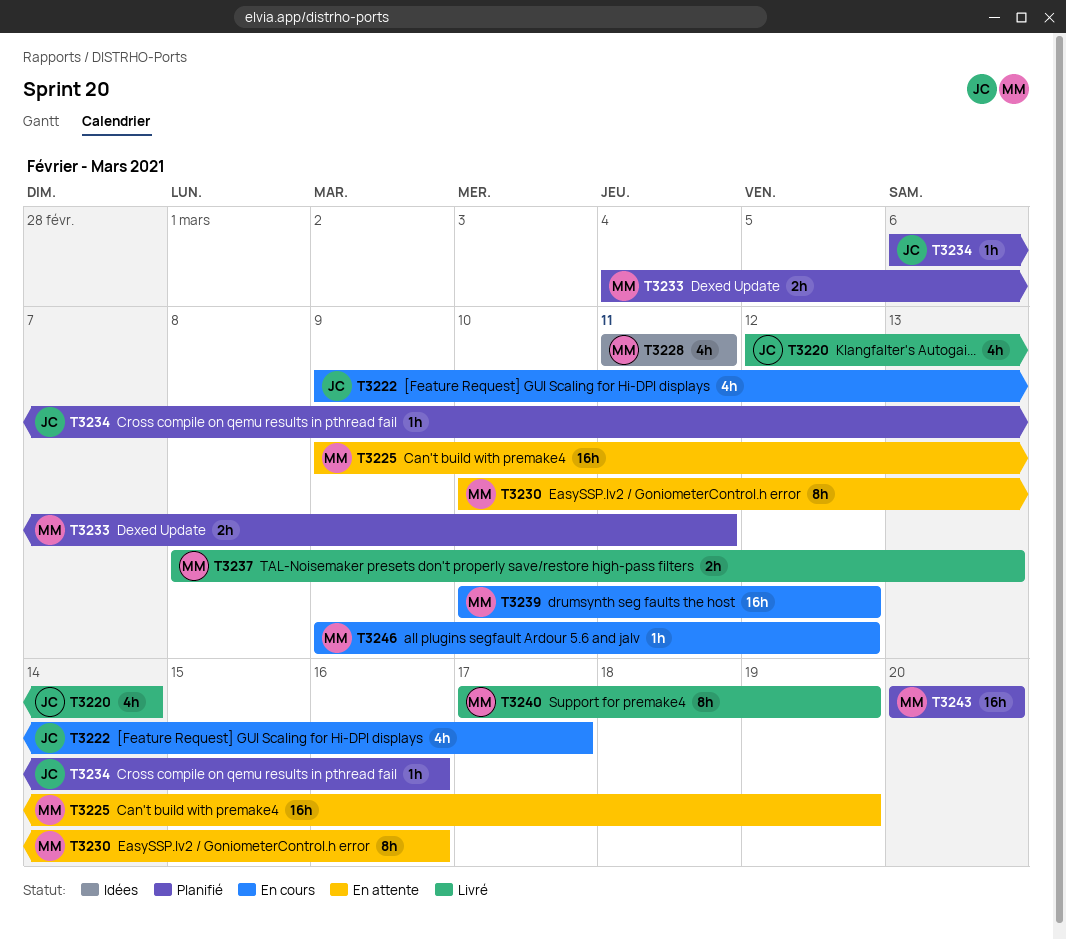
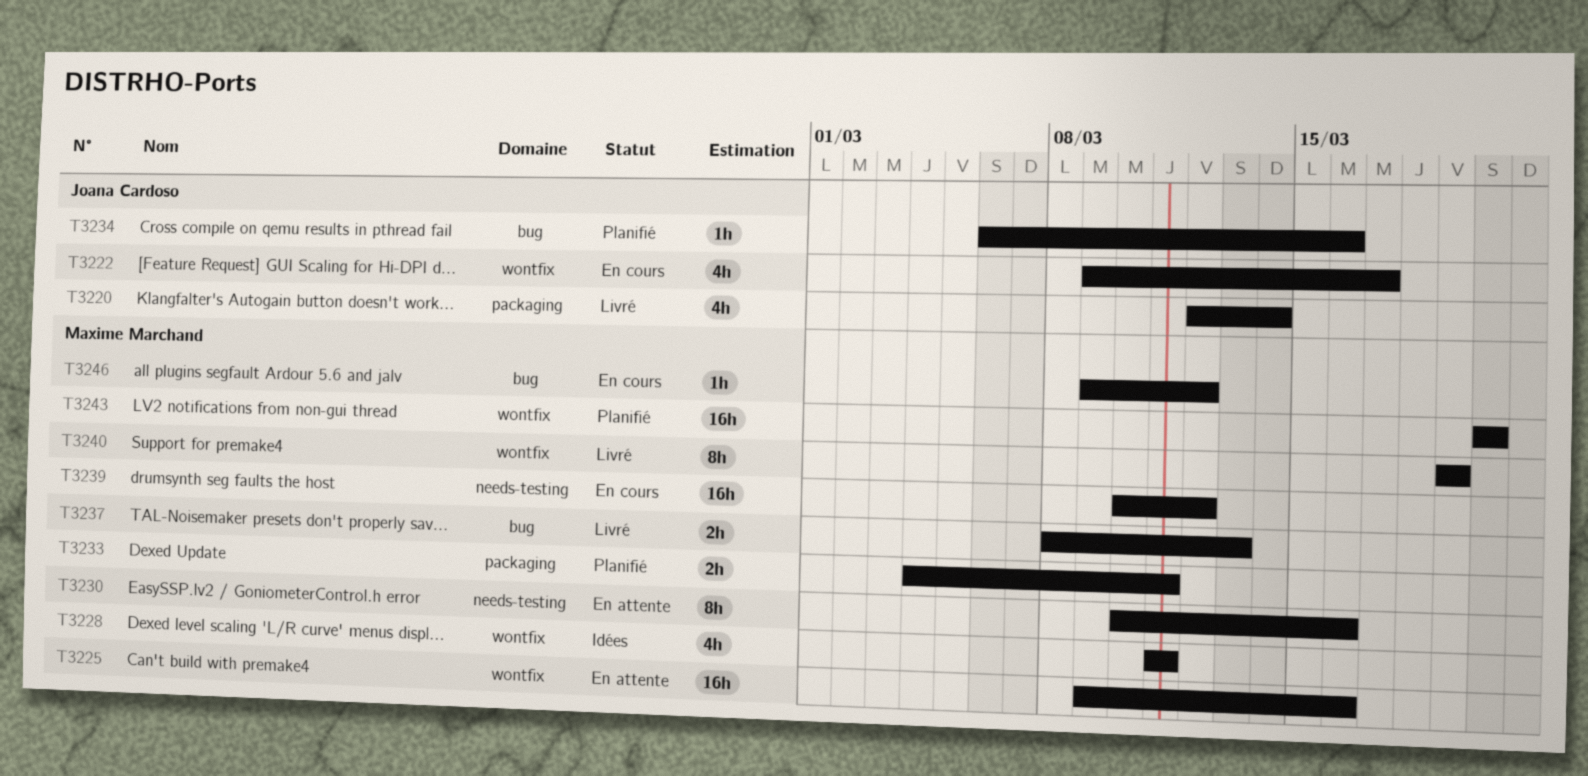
T3225, due: Mar 19 -> Mar 16
T3240, start: Mar 17 -> Mar 19

